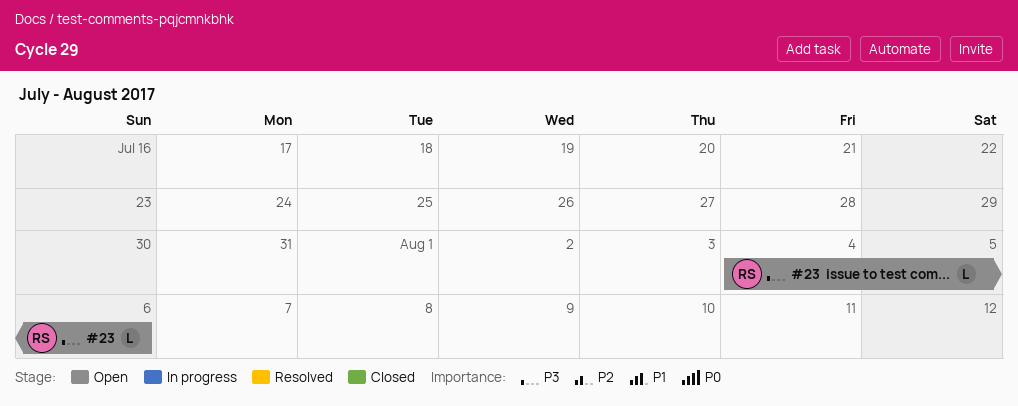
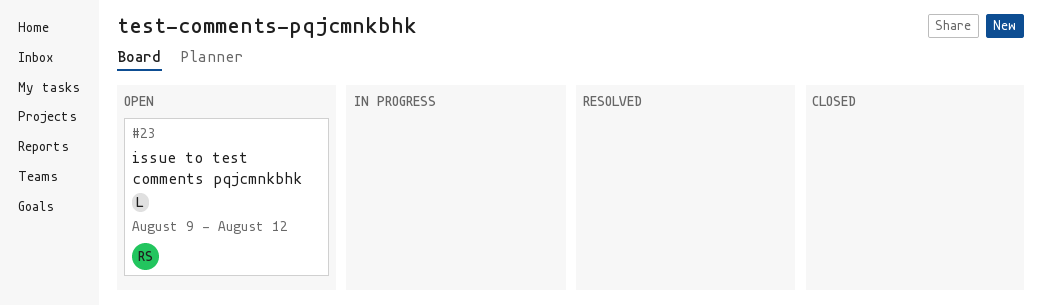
#23, start: Aug 4 -> Aug 9
#23, due: Aug 6 -> Aug 12

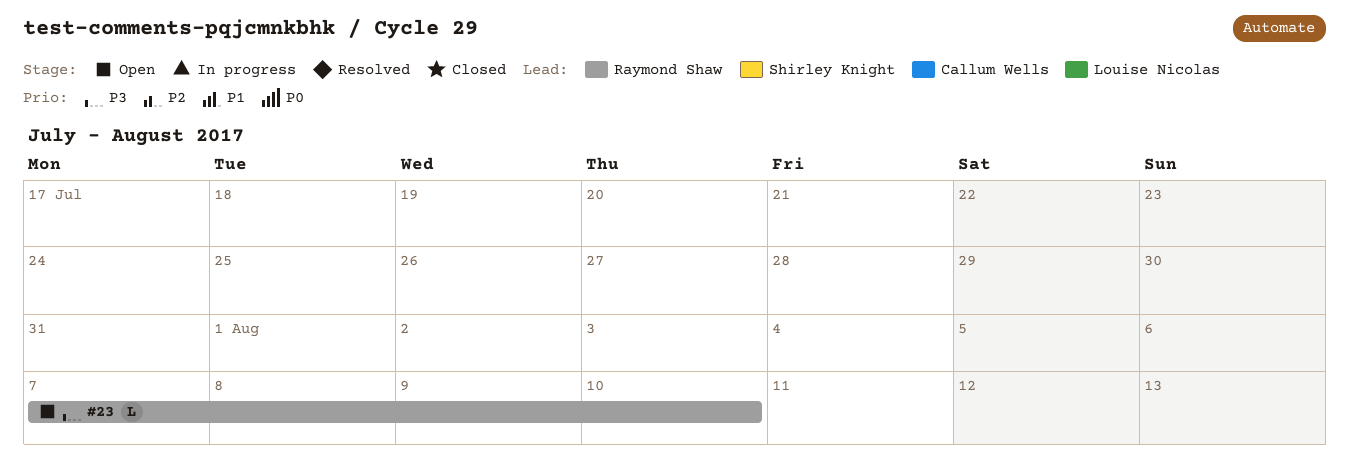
#23, start: Aug 9 -> Aug 7
#23, due: Aug 12 -> Aug 10

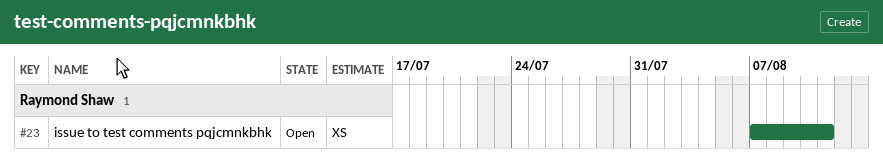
#23, estimate: L -> XS
#23, due: Aug 10 -> Aug 11

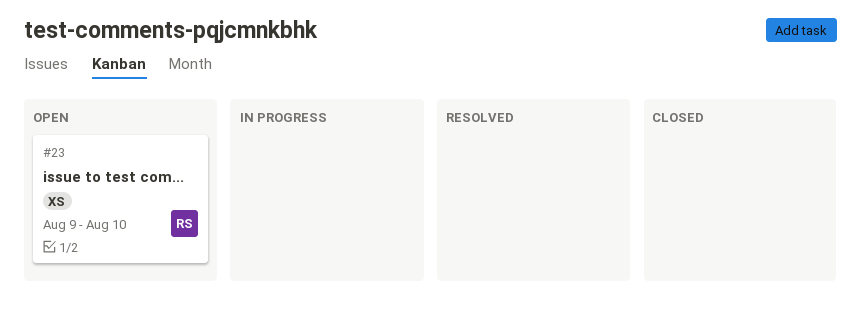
#23, start: Aug 7 -> Aug 9
#23, due: Aug 11 -> Aug 10

